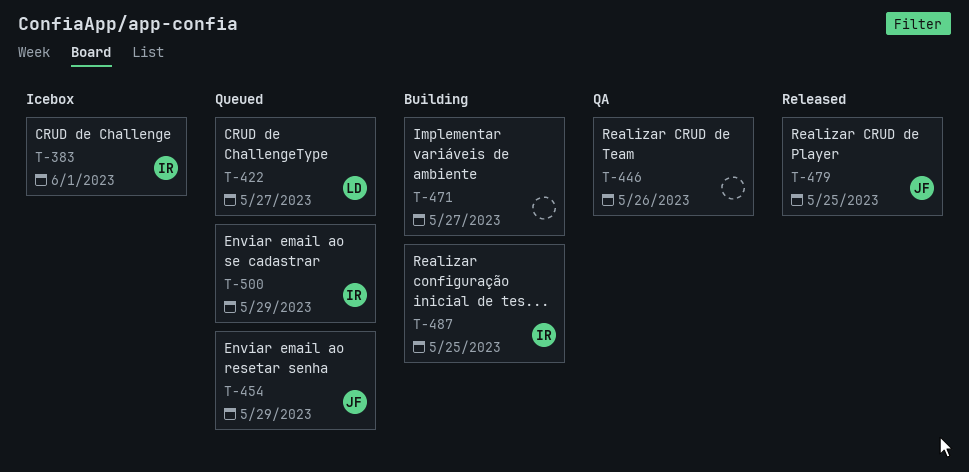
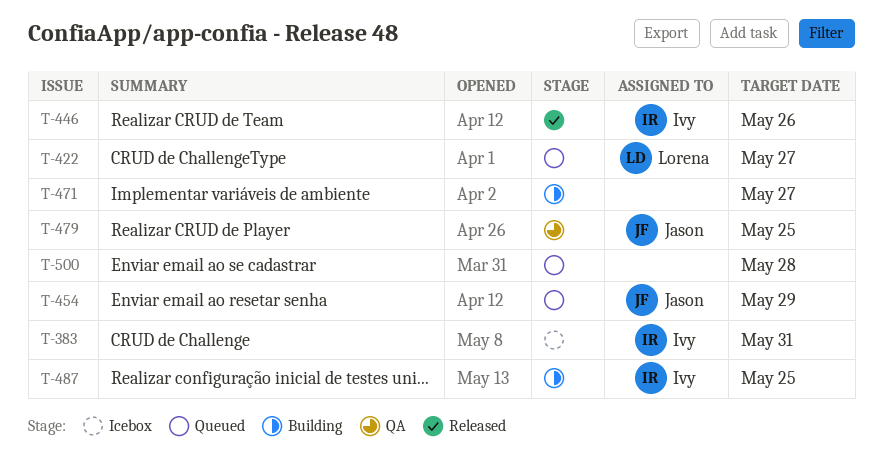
T-383, due: Jun 1 -> May 31
T-446, status: QA -> Released
T-446, owner: none -> Ivy
T-479, status: Released -> QA
T-500, owner: Ivy -> none
T-500, due: May 29 -> May 28

